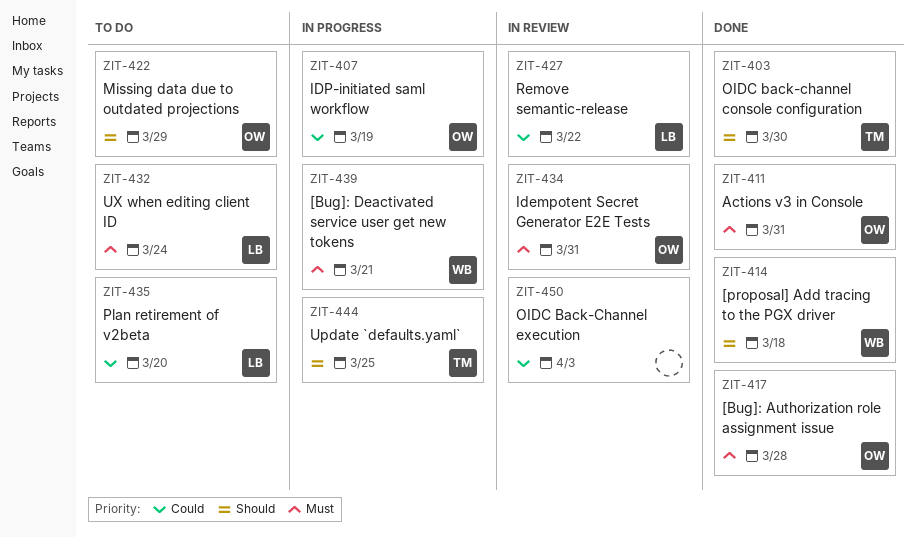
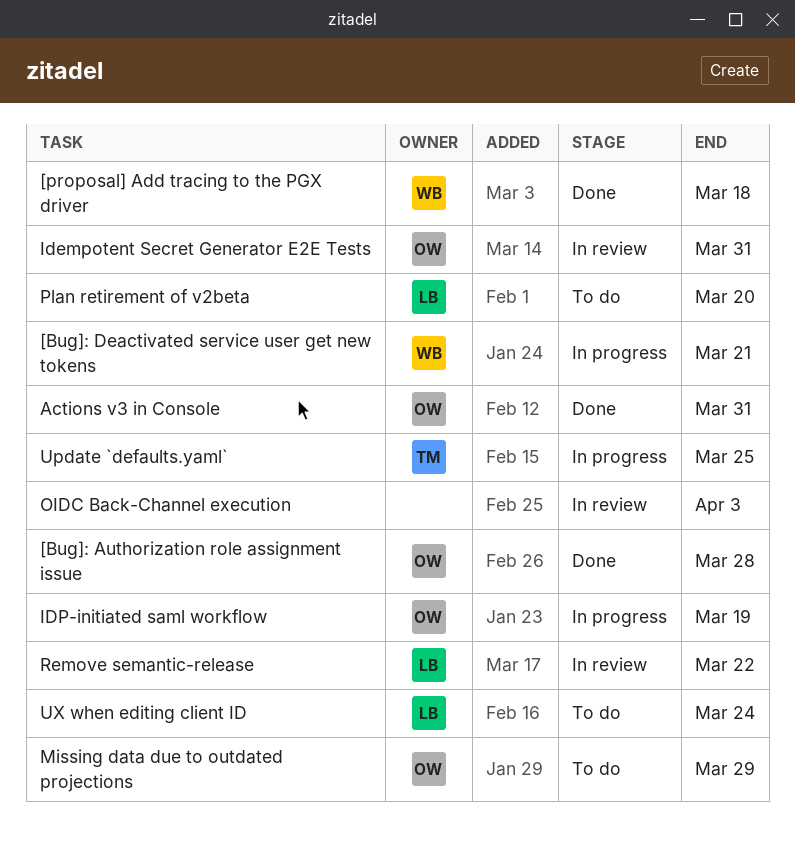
OIDC back-channel console configuration: present -> none

